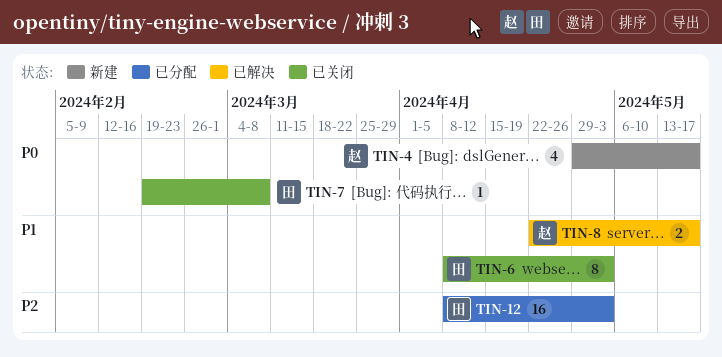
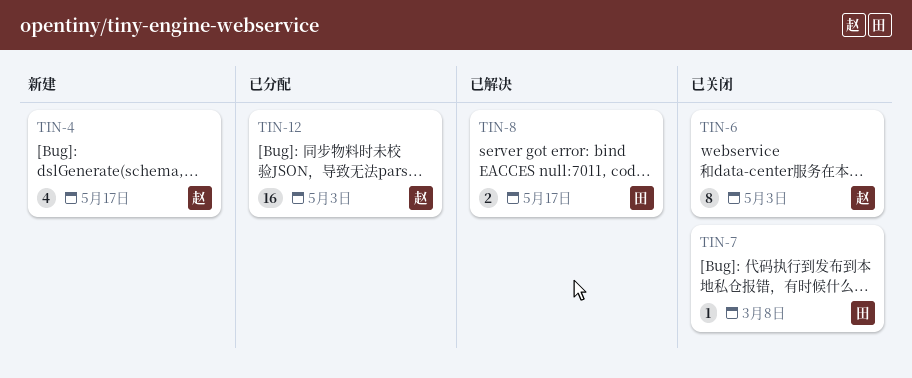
TIN-6, owner: 田 -> 赵
TIN-8, owner: 赵 -> 田
TIN-12, owner: 田 -> 赵

